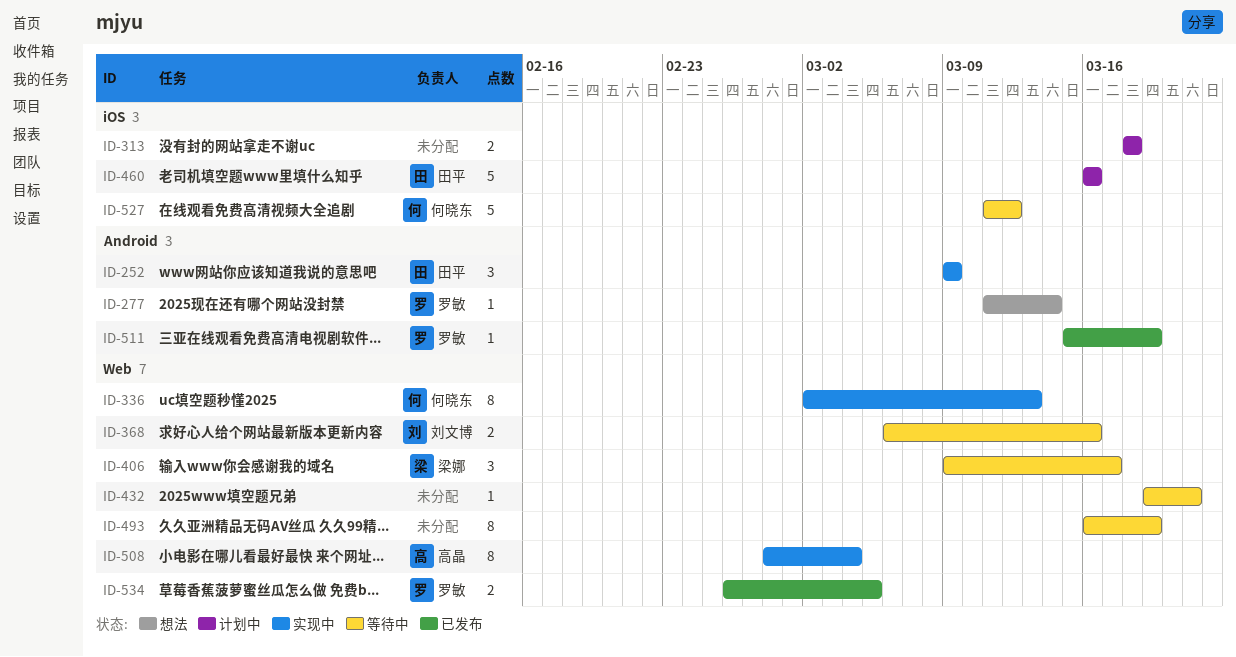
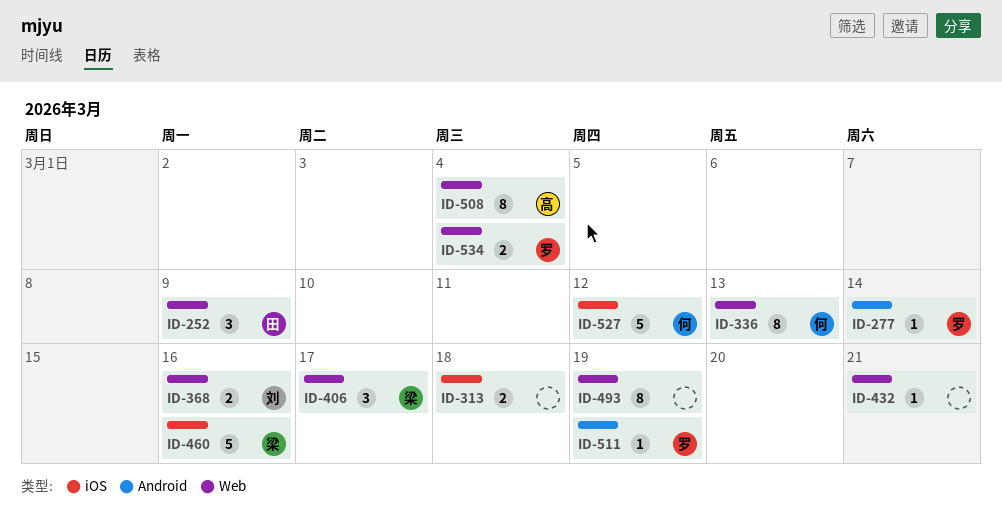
ID-252, label: Android -> Web
ID-460, owner: 田平 -> 梁娜
ID-534, due: Mar 5 -> Mar 4

